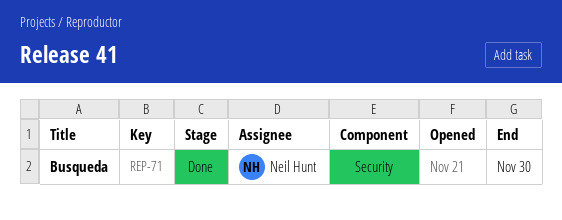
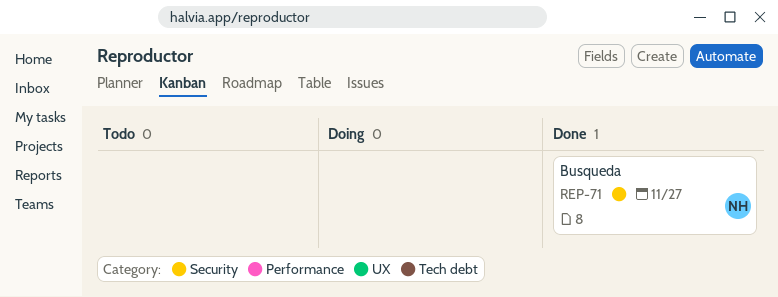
REP-71, due: Nov 30 -> Nov 27

